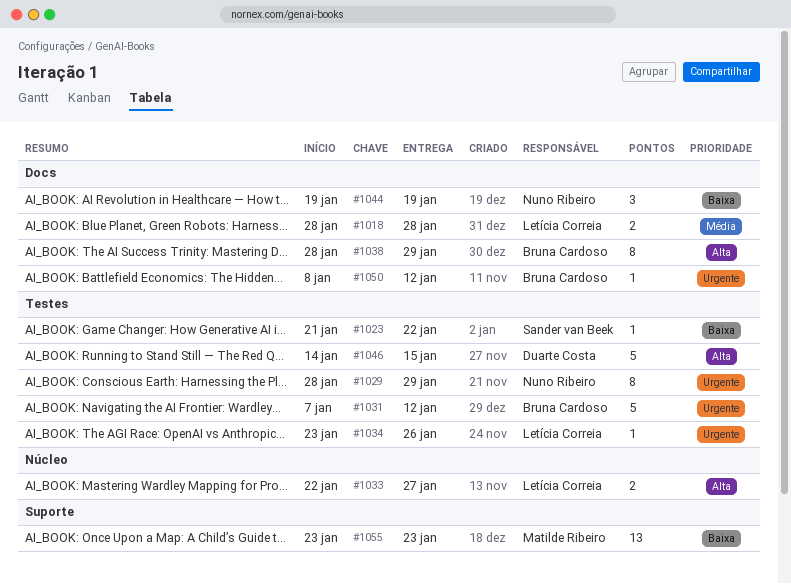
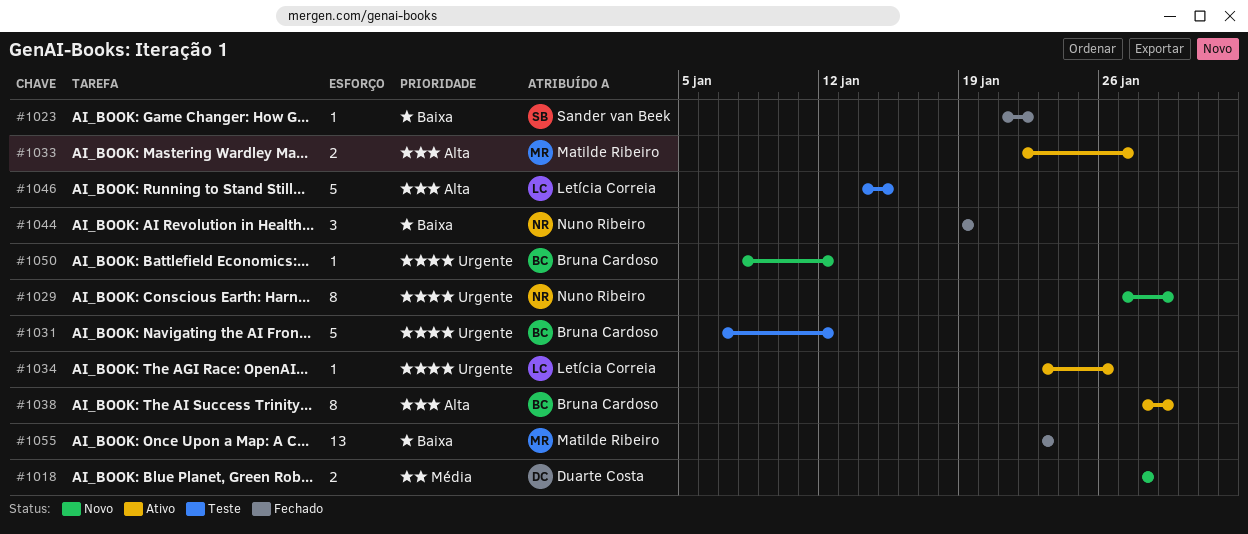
#1018, owner: Letícia Correia -> Duarte Costa
#1029, start: Jan 28 -> Jan 27
#1033, owner: Letícia Correia -> Matilde Ribeiro
#1046, owner: Duarte Costa -> Letícia Correia

